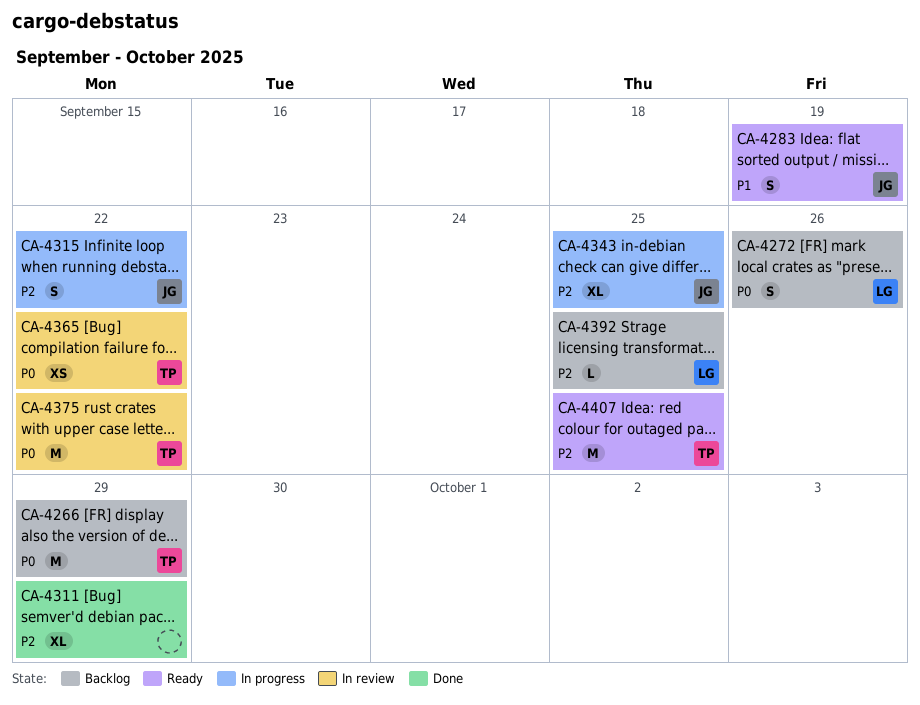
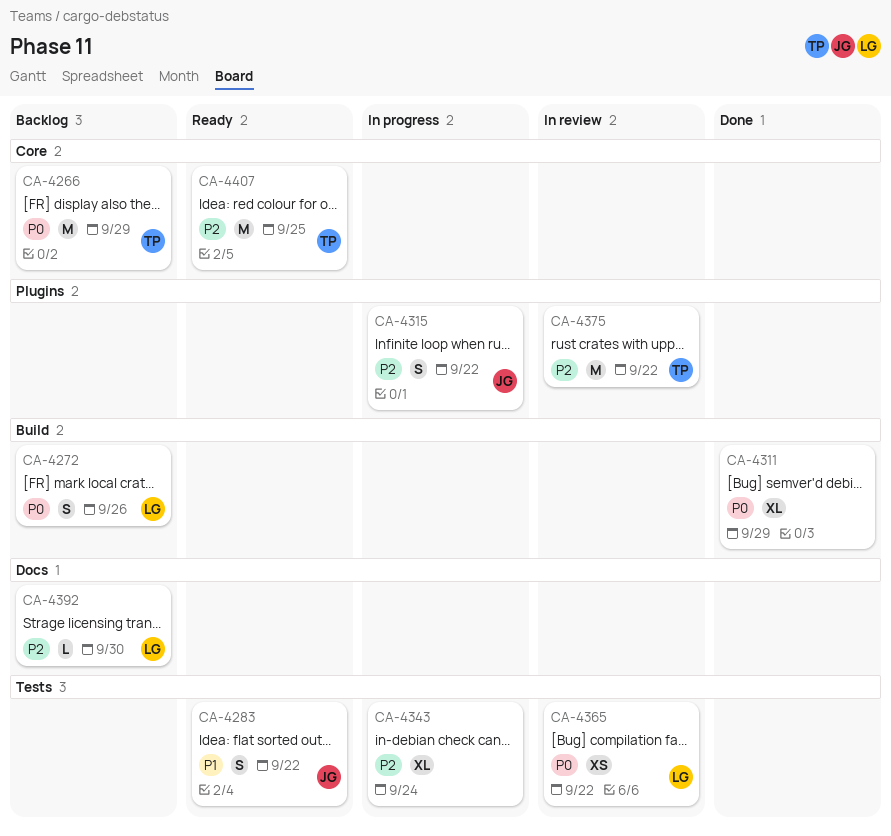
CA-4283, due: Sep 19 -> Sep 22
CA-4311, priority: P2 -> P0
CA-4343, owner: JG -> none
CA-4343, due: Sep 25 -> Sep 24
CA-4365, owner: TP -> LG
CA-4375, priority: P0 -> P2
CA-4392, due: Sep 25 -> Sep 30

